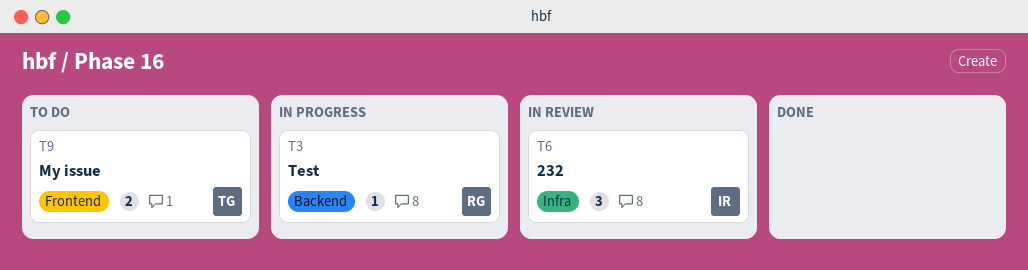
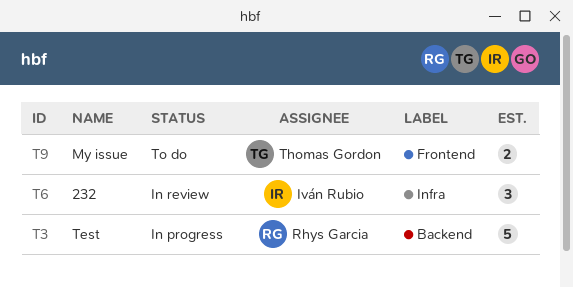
T3, estimate: 1 -> 5

